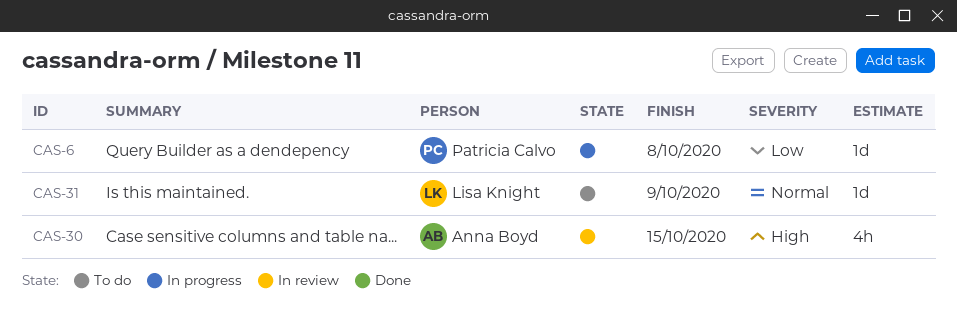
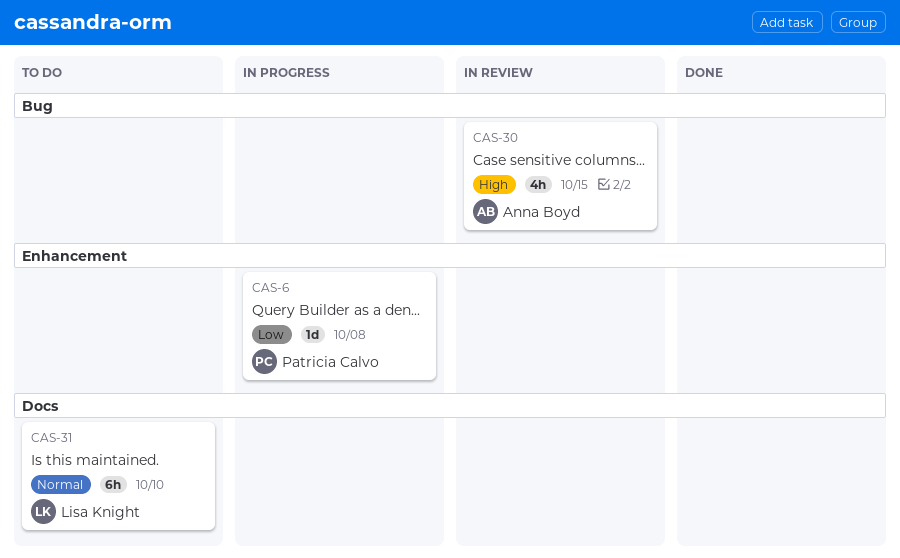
CAS-31, estimate: 1d -> 6h
CAS-31, due: Oct 9 -> Oct 10

